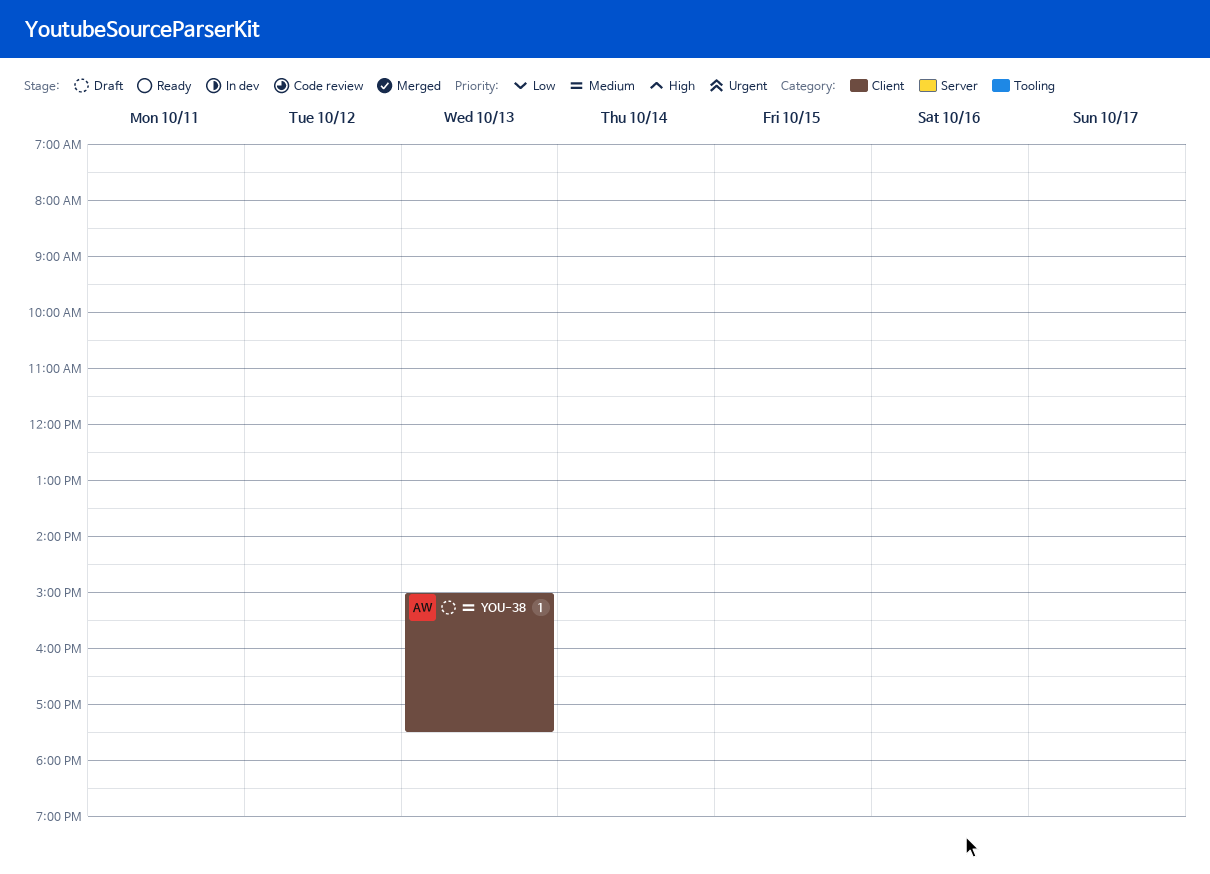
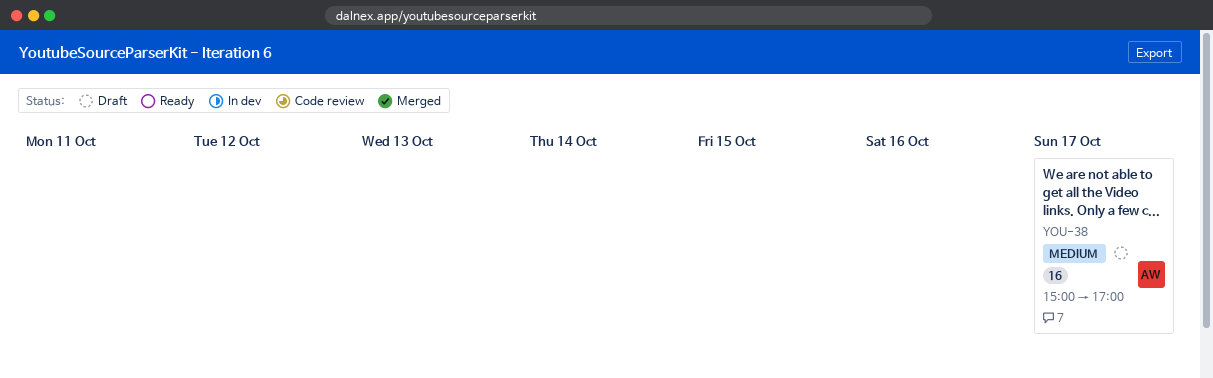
YOU-38, estimate: 1 -> 16
YOU-38, day: Oct 13 -> Oct 17
YOU-38, ends: 17:30 -> 17:00

